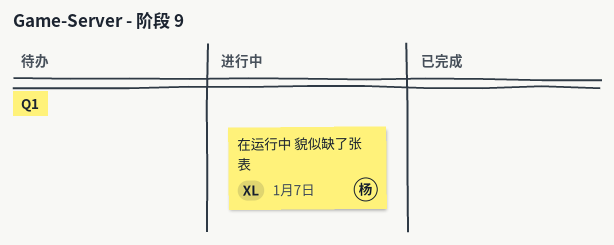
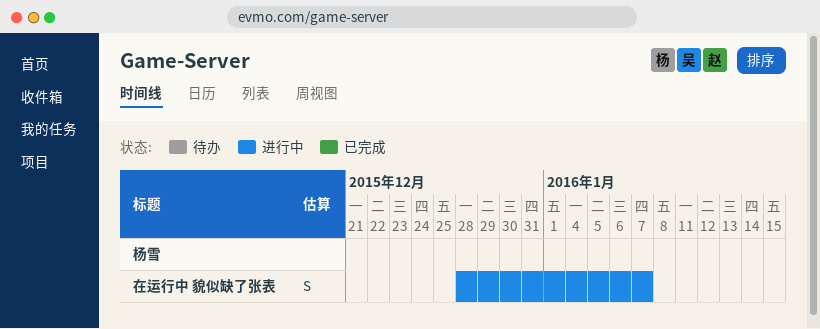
在运行中 貌似缺了张表, estimate: XL -> S

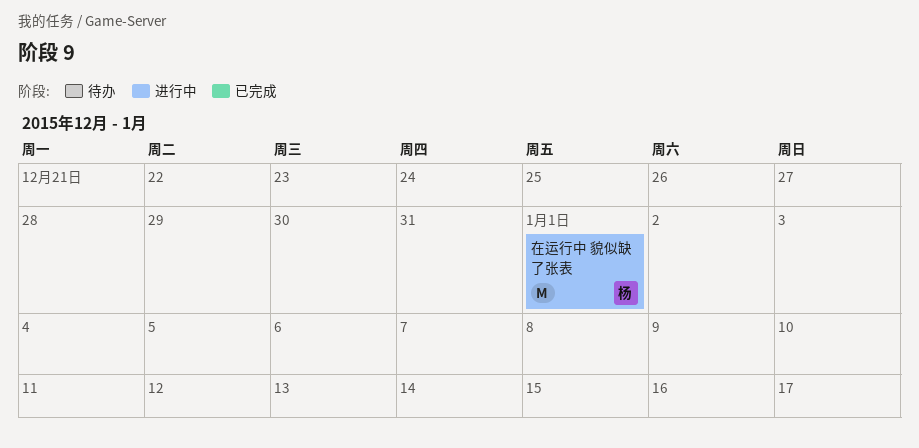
在运行中 貌似缺了张表, estimate: S -> M
在运行中 貌似缺了张表, due: Jan 7 -> Jan 1

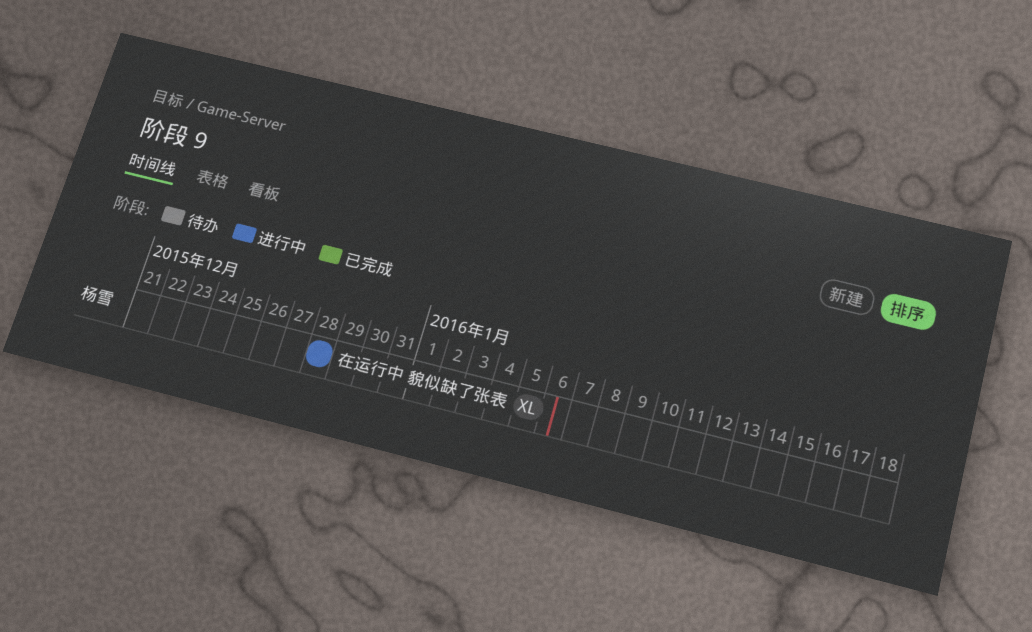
在运行中 貌似缺了张表, estimate: M -> XL
在运行中 貌似缺了张表, due: Jan 1 -> Dec 28

